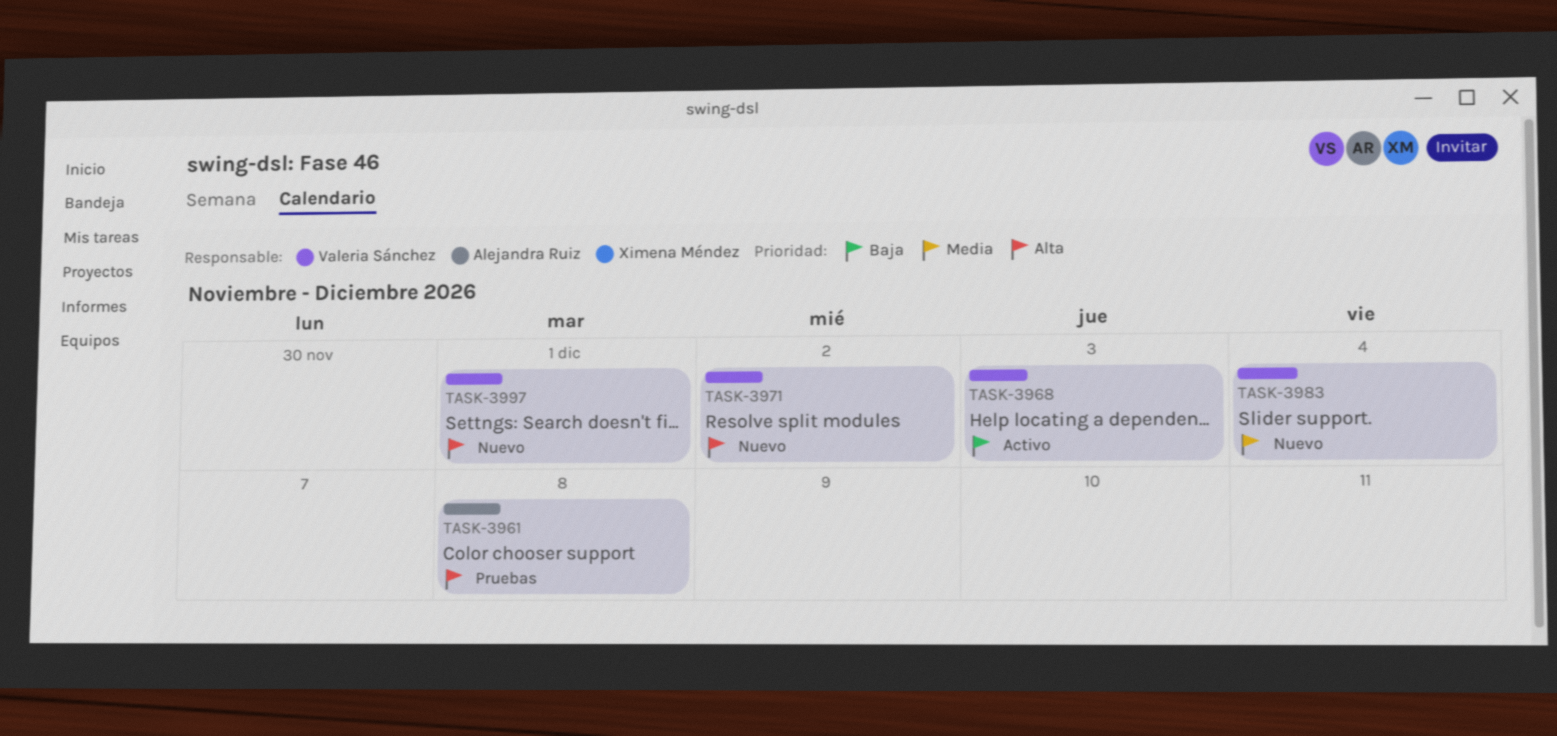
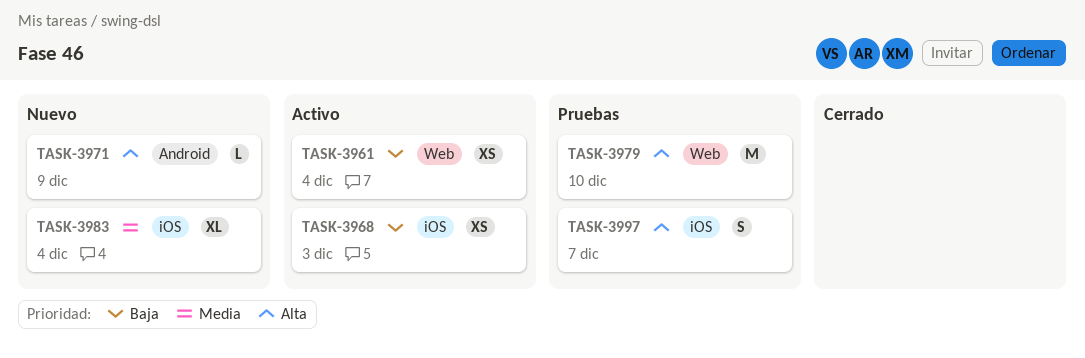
TASK-3961, status: Pruebas -> Activo
TASK-3961, priority: Alta -> Baja
TASK-3961, due: Dec 8 -> Dec 4
TASK-3971, due: Dec 2 -> Dec 9
TASK-3979: none -> present
TASK-3997, status: Nuevo -> Pruebas
TASK-3997, due: Dec 1 -> Dec 7

